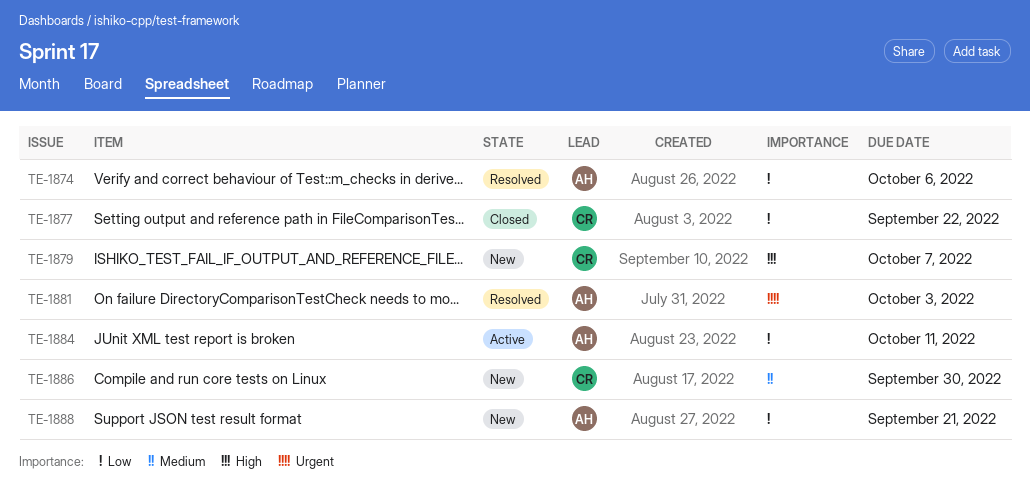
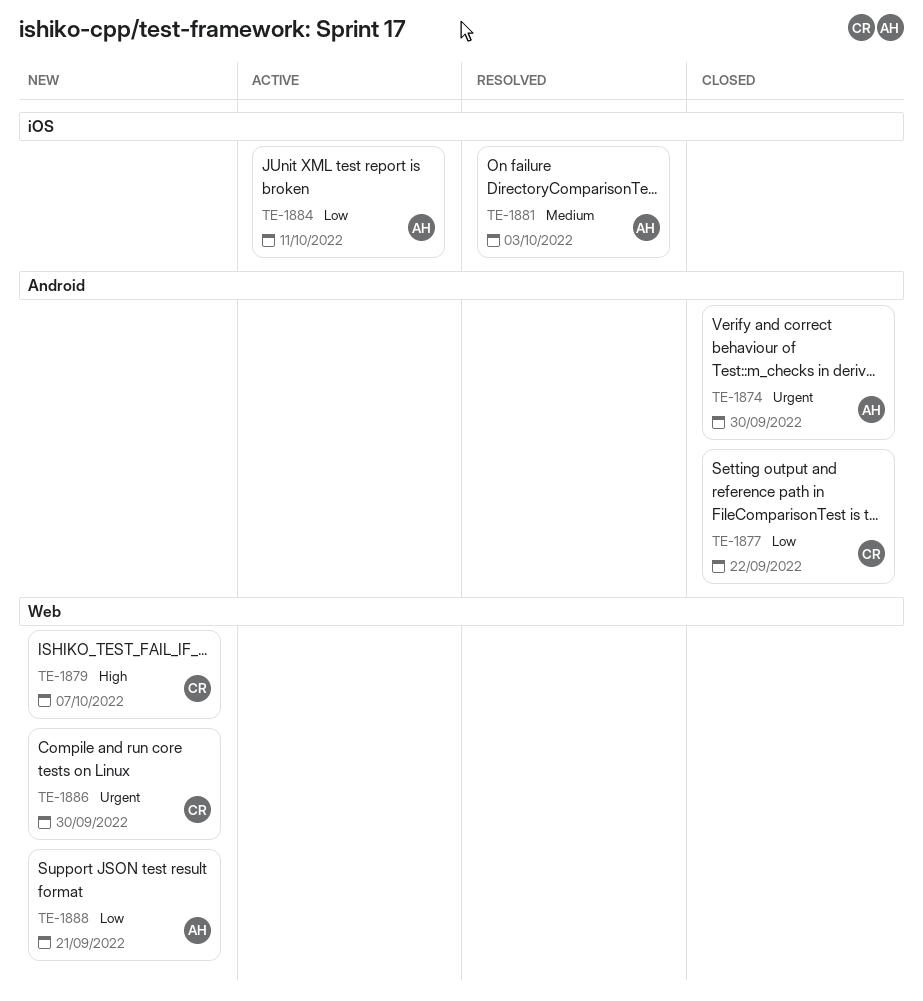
TE-1874, status: Resolved -> Closed
TE-1874, priority: Low -> Urgent
TE-1874, due: Oct 6 -> Sep 30
TE-1881, priority: Urgent -> Medium
TE-1886, priority: Medium -> Urgent

